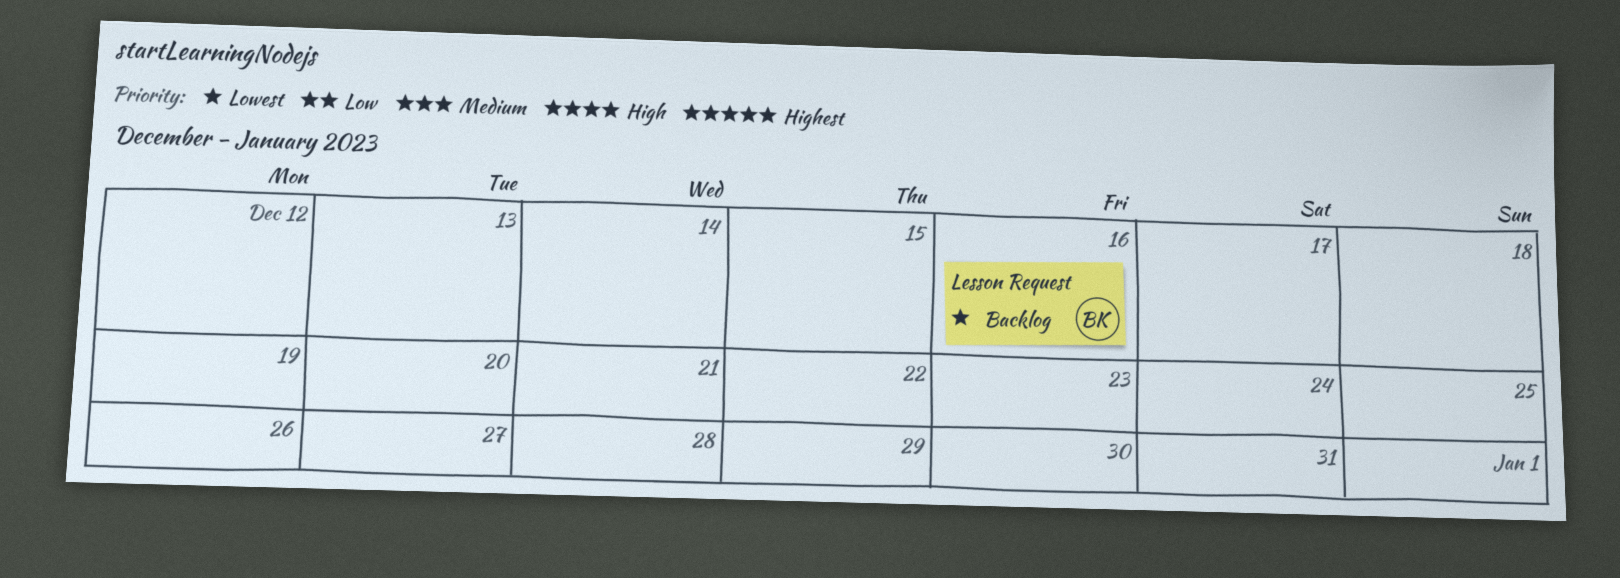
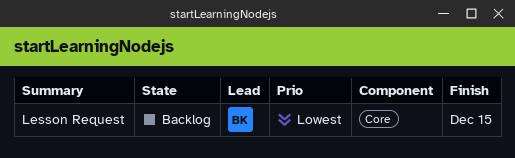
Lesson Request, due: Dec 16 -> Dec 15

